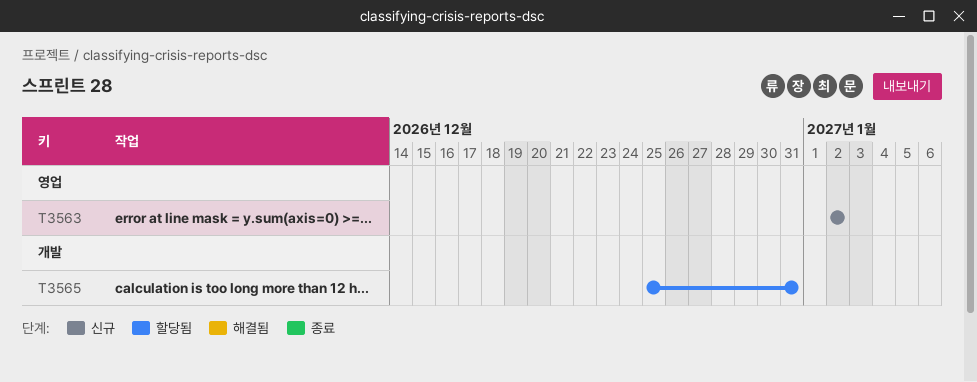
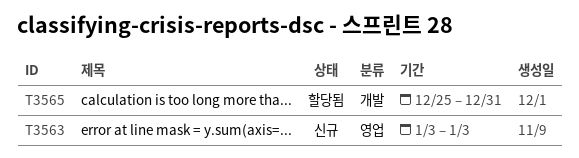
T3563, start: Jan 2 -> Jan 3
T3563, due: Jan 2 -> Jan 3

